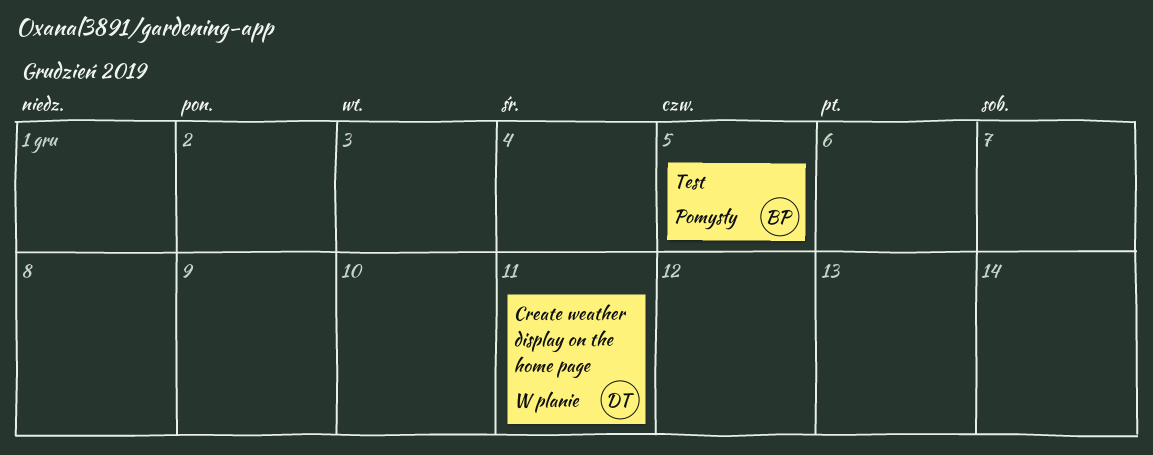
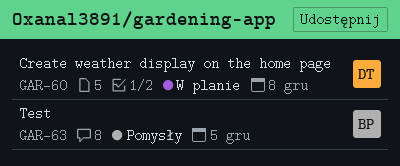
Create weather display on the home page, due: Dec 11 -> Dec 8

